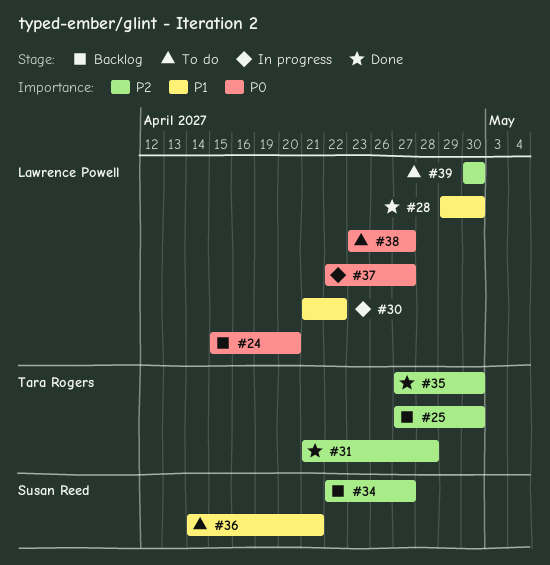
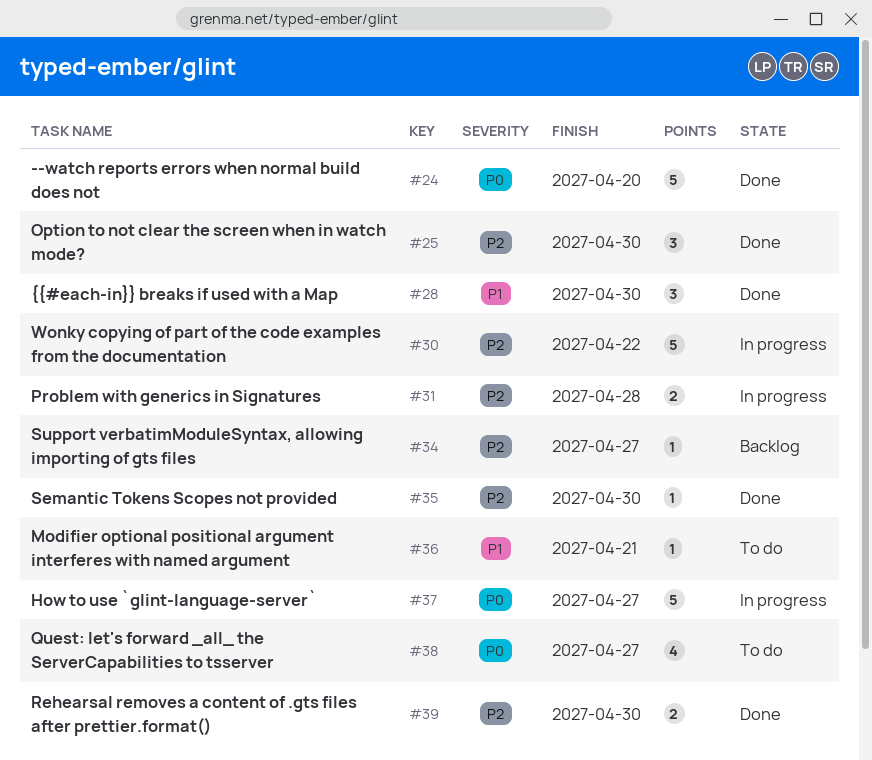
#24, status: Backlog -> Done
#25, status: Backlog -> Done
#30, priority: P1 -> P2
#31, status: Done -> In progress
#39, status: To do -> Done

